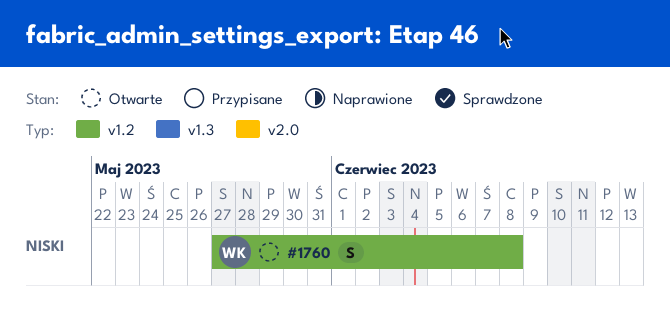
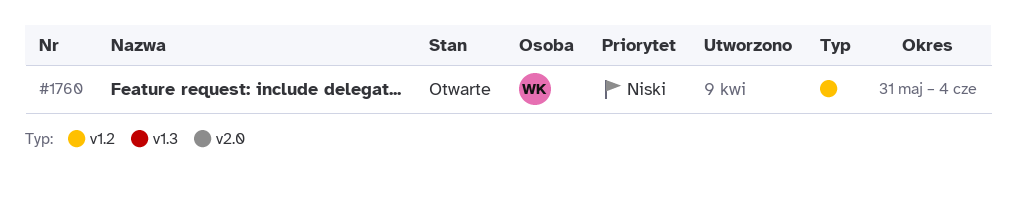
#1760, start: May 27 -> May 31
#1760, due: Jun 8 -> Jun 4

